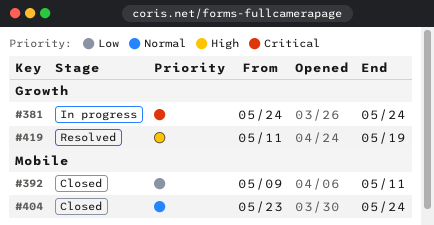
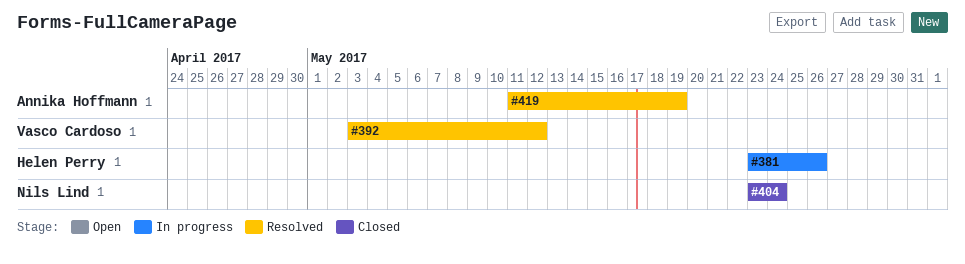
#381, start: May 24 -> May 23
#381, due: May 24 -> May 26
#392, status: Closed -> Resolved
#392, start: May 9 -> May 3
#392, due: May 11 -> May 12

